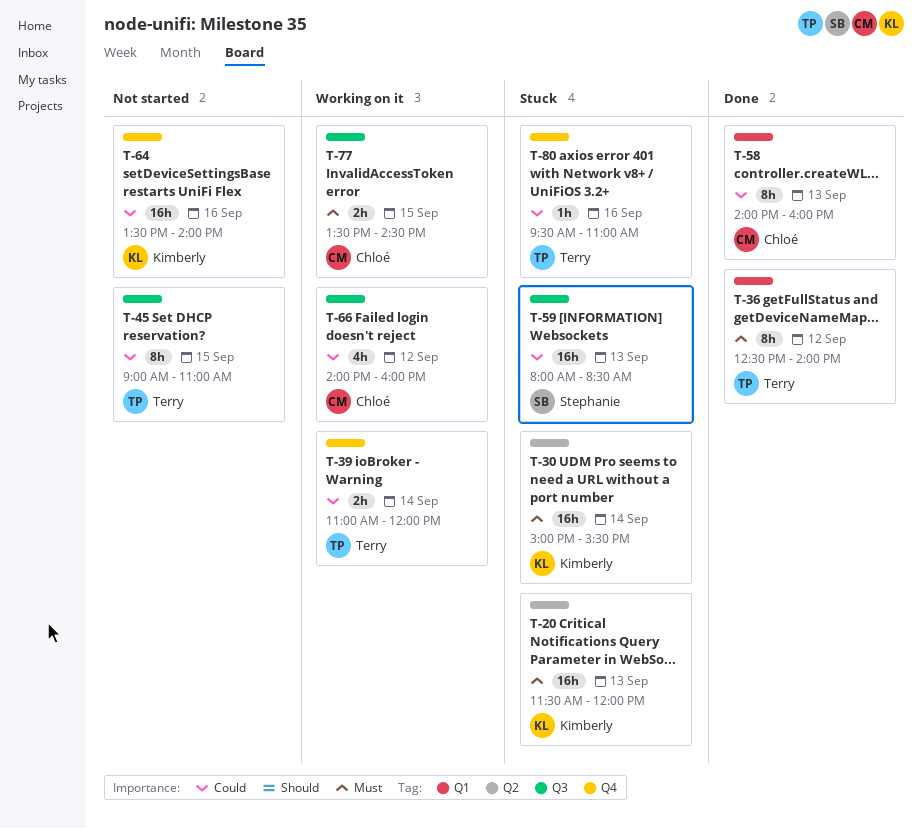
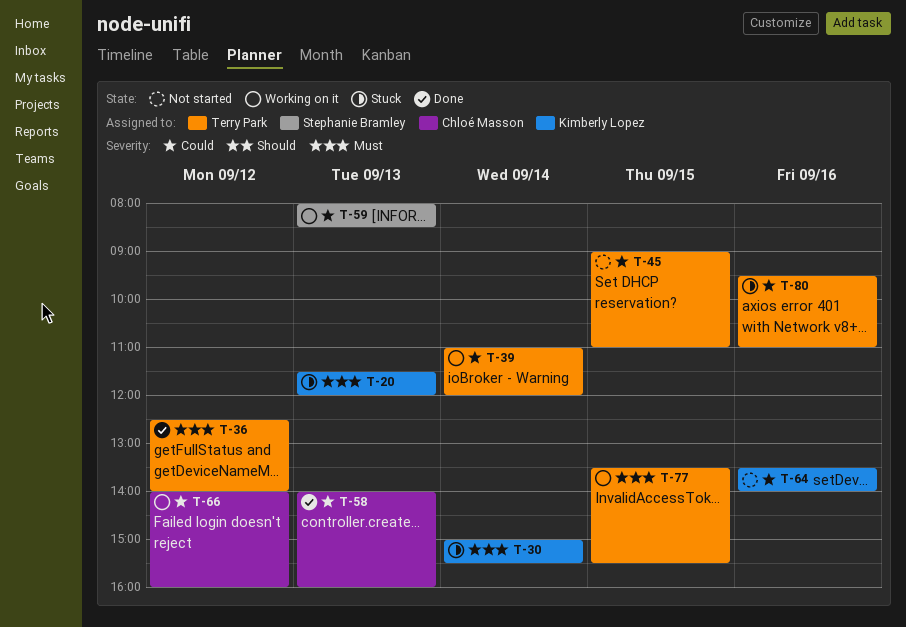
T-59, status: Stuck -> Working on it
T-77, owner: Chloé Masson -> Terry Park
T-77, ends: 14:30 -> 15:30

